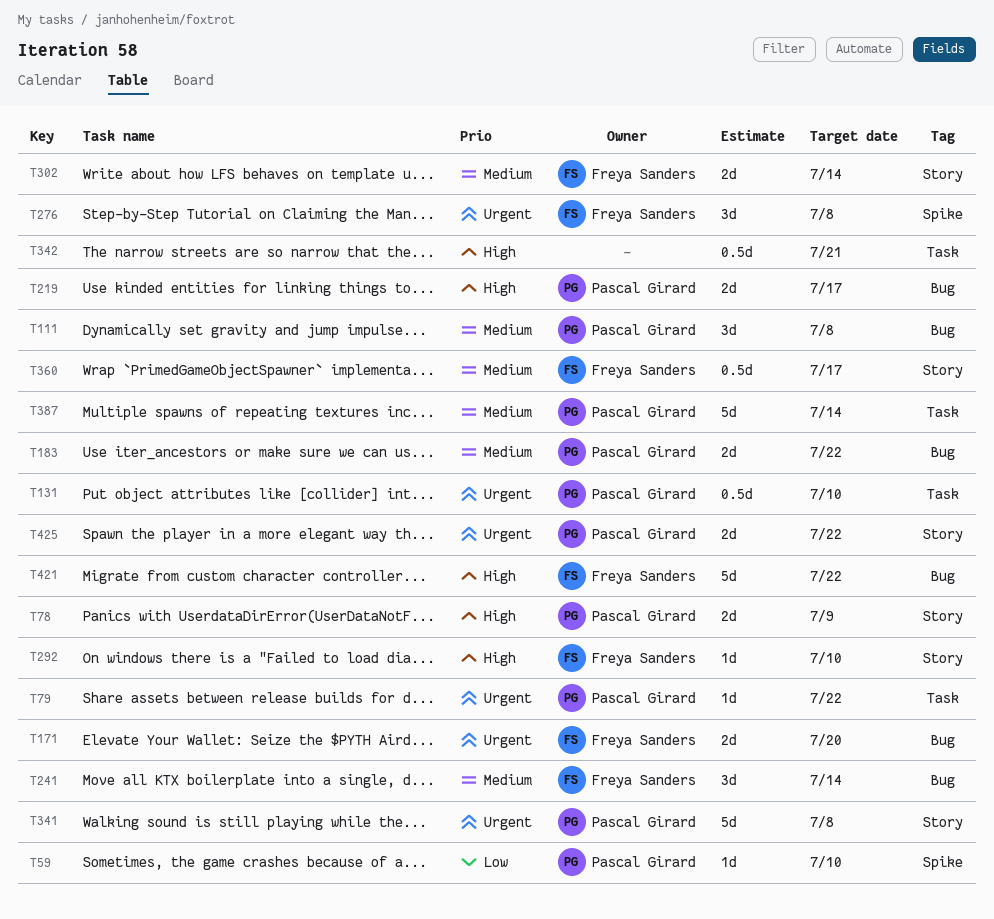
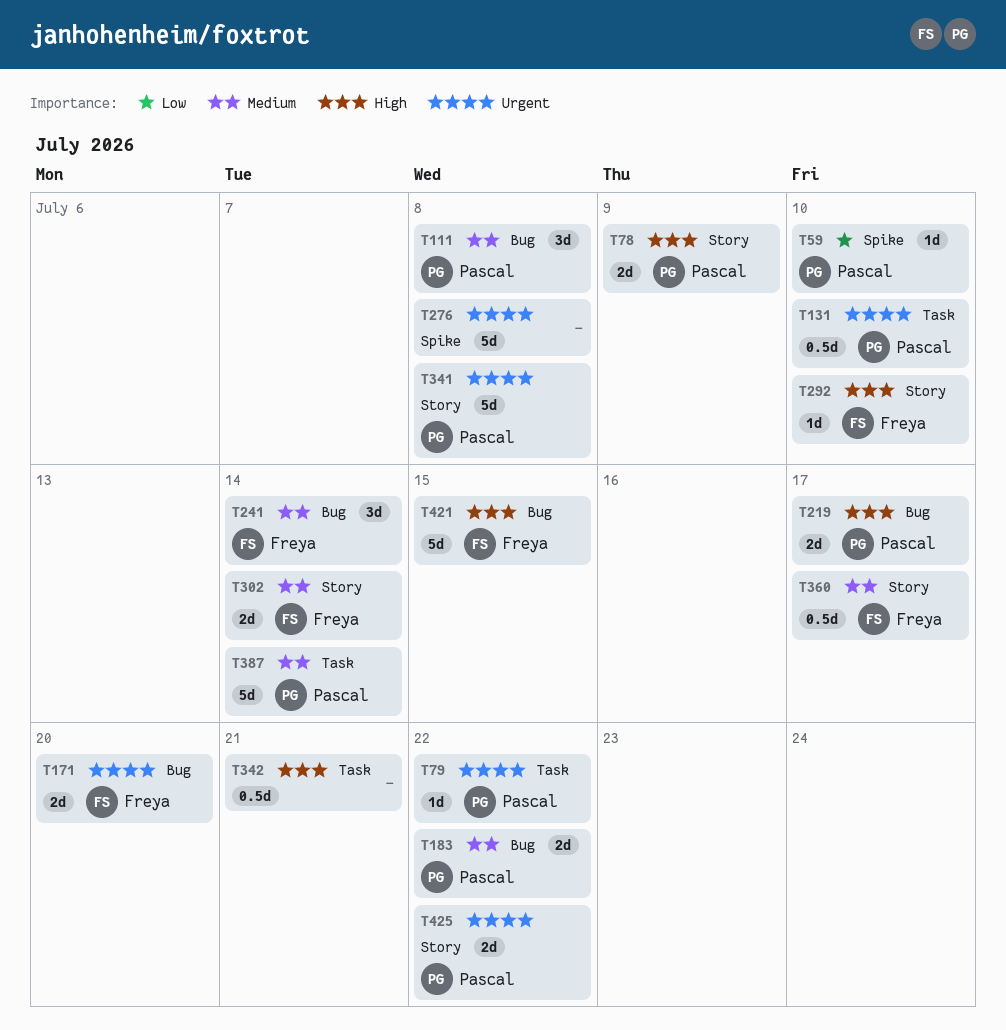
T276, owner: Freya Sanders -> none
T276, estimate: 3d -> 5d
T421, due: Jul 22 -> Jul 15

